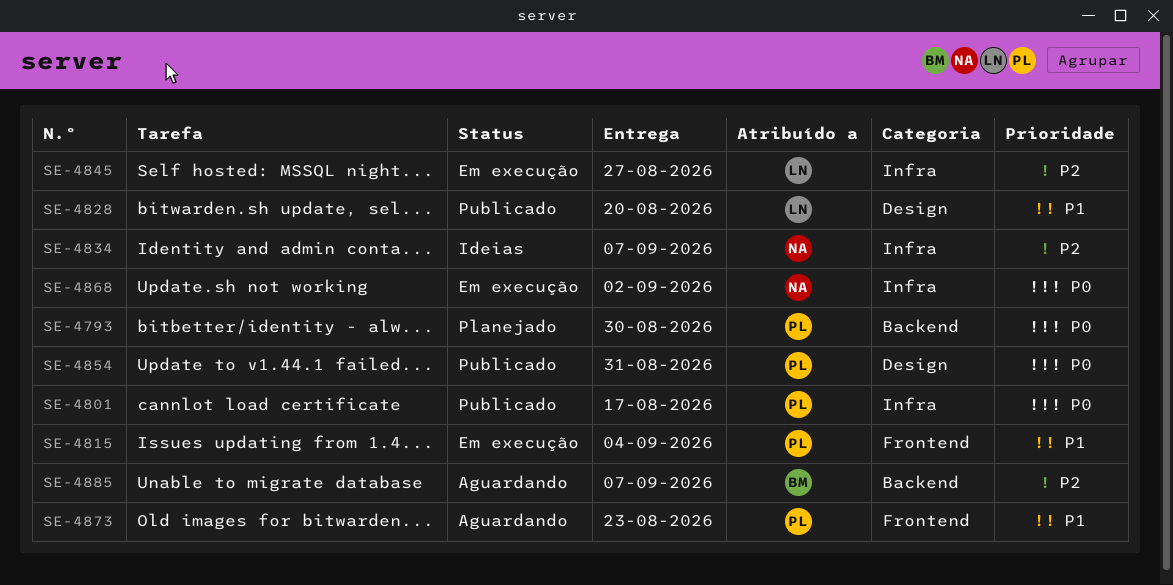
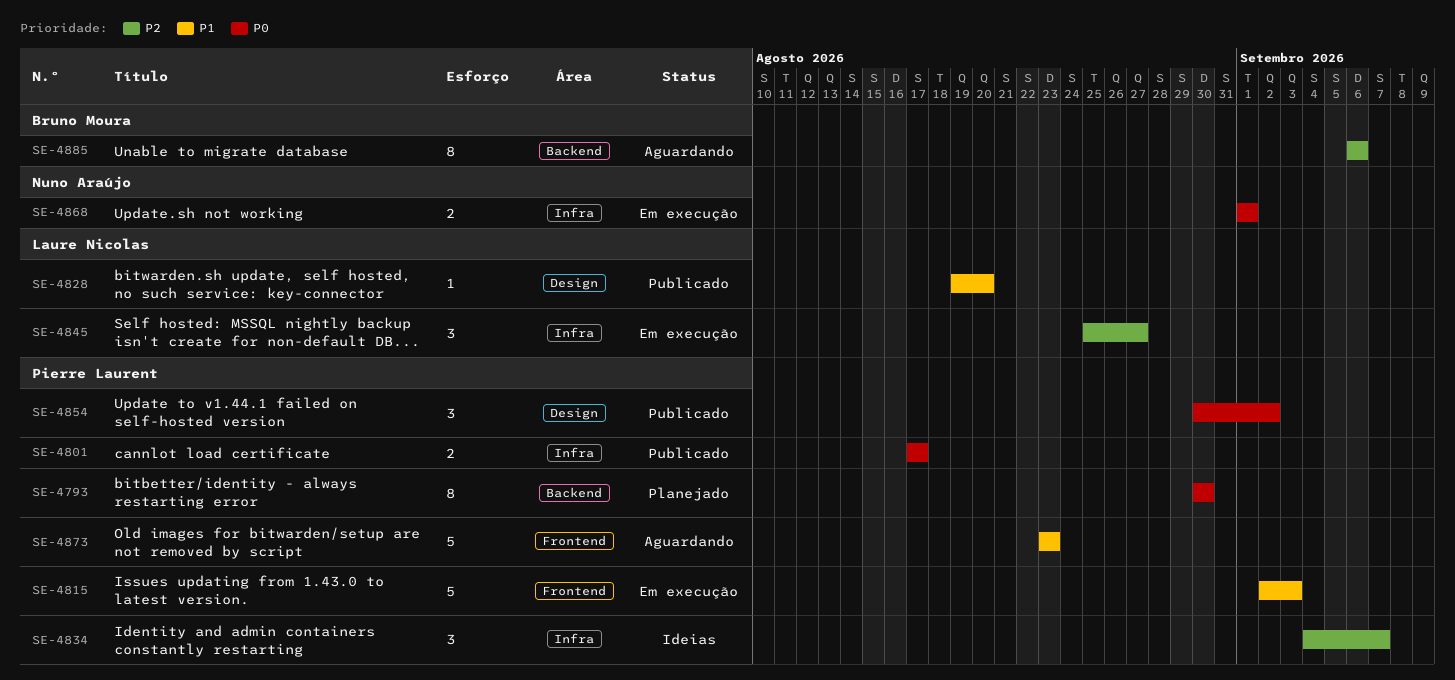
SE-4815, due: Sep 4 -> Sep 3
SE-4834, owner: Nuno Araújo -> Pierre Laurent
SE-4854, due: Aug 31 -> Sep 2
SE-4868, due: Sep 2 -> Sep 1
SE-4885, due: Sep 7 -> Sep 6

